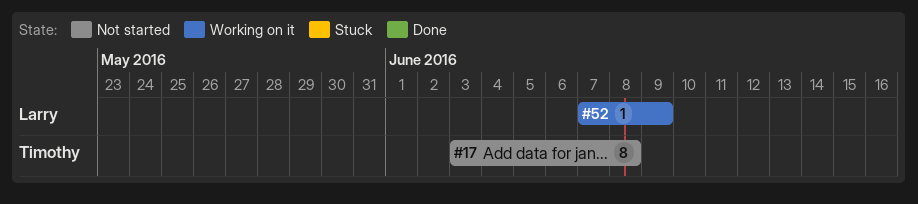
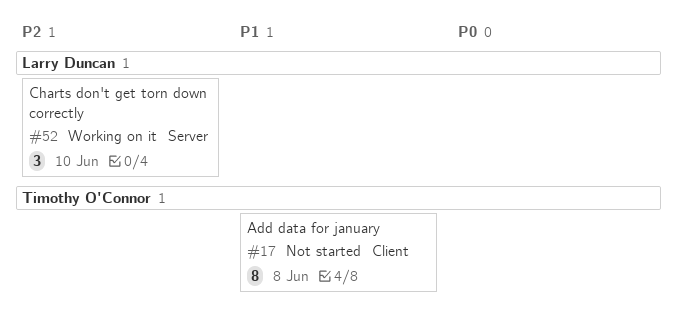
#52, estimate: 1 -> 3
#52, due: Jun 9 -> Jun 10

